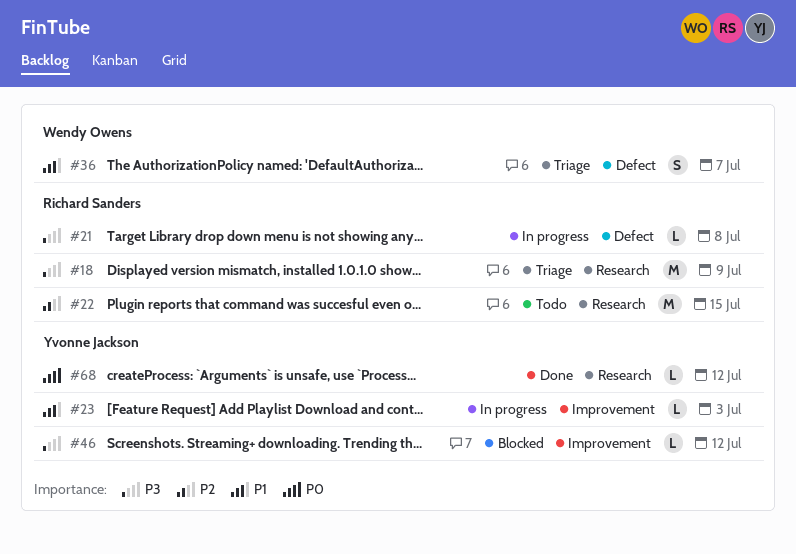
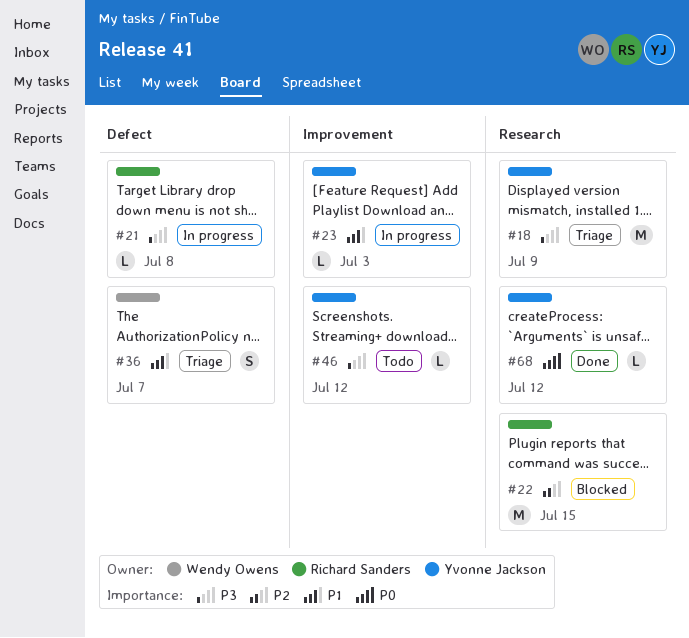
#18, owner: Richard Sanders -> Yvonne Jackson
#22, status: Todo -> Blocked
#46, status: Blocked -> Todo

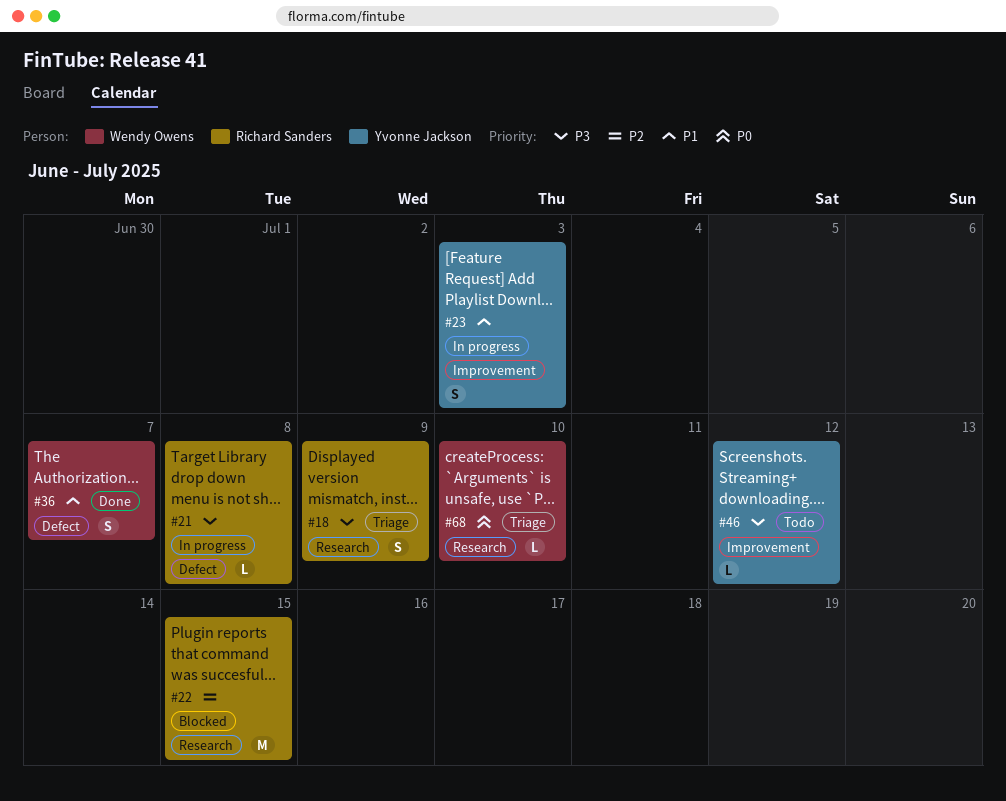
#18, owner: Yvonne Jackson -> Richard Sanders
#18, estimate: M -> S
#23, estimate: L -> S
#36, status: Triage -> Done
#68, status: Done -> Triage
#68, owner: Yvonne Jackson -> Wendy Owens
#68, due: Jul 12 -> Jul 10

